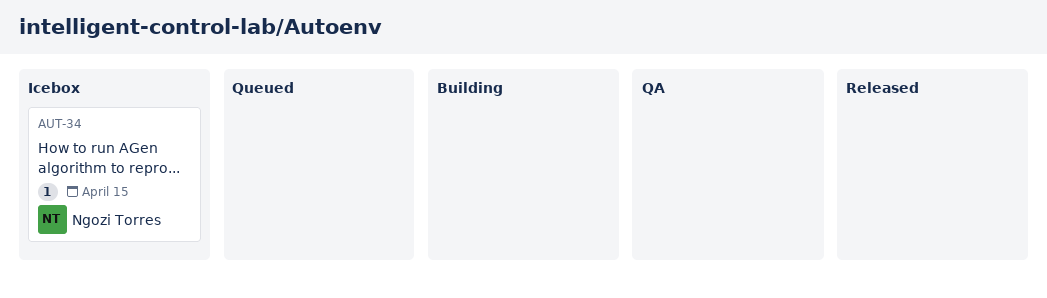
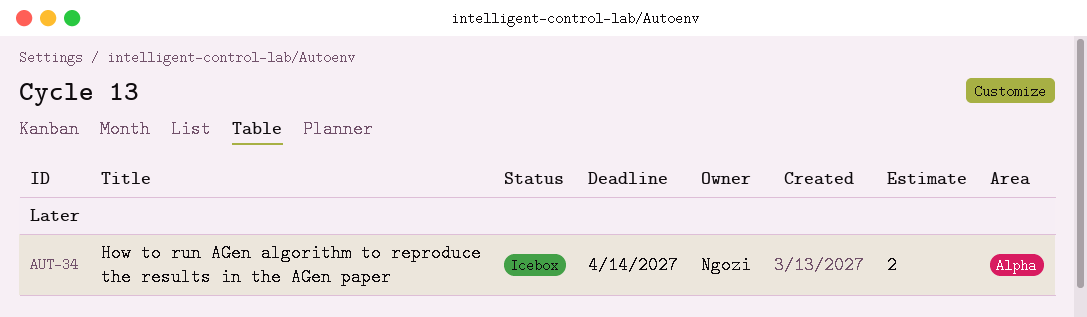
AUT-34, estimate: 1 -> 2
AUT-34, due: Apr 15 -> Apr 14

